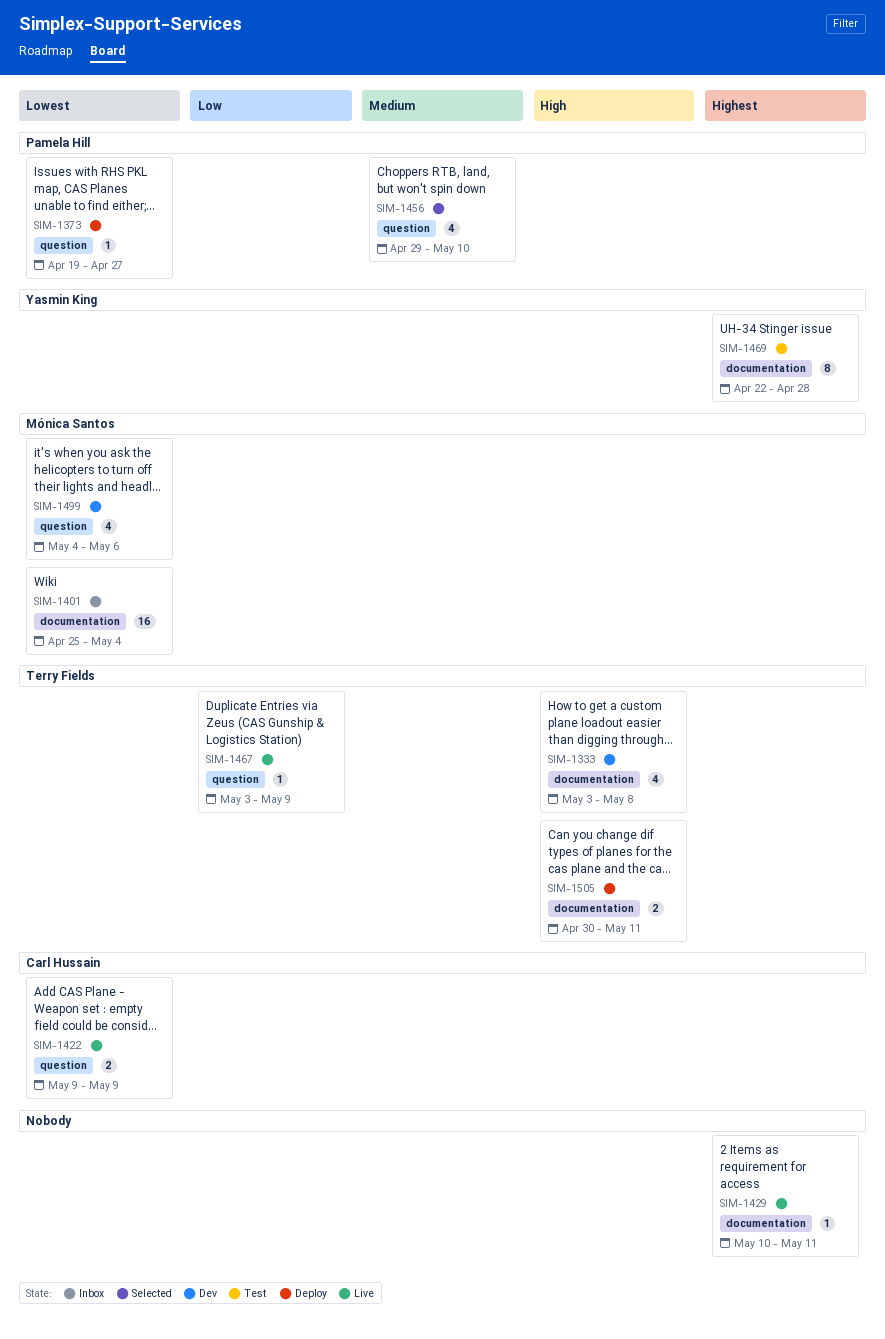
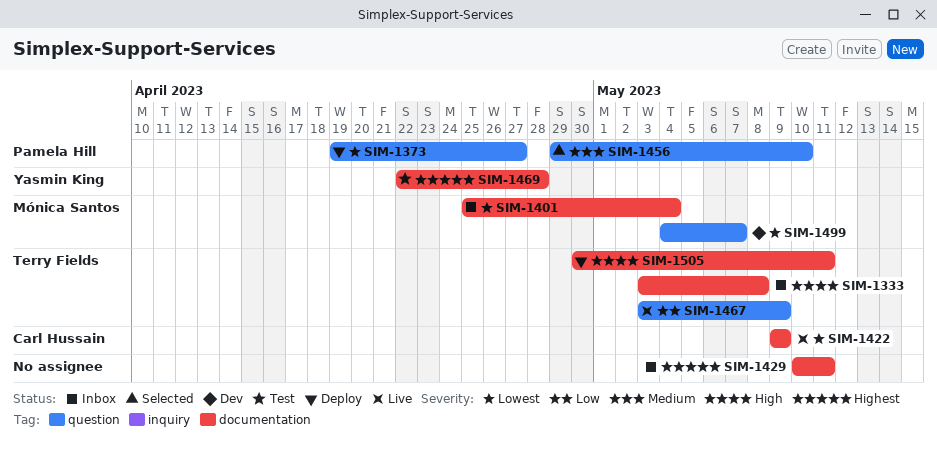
SIM-1333, status: Dev -> Inbox
SIM-1422, label: question -> documentation
SIM-1429, status: Live -> Inbox
SIM-1499, due: May 6 -> May 7

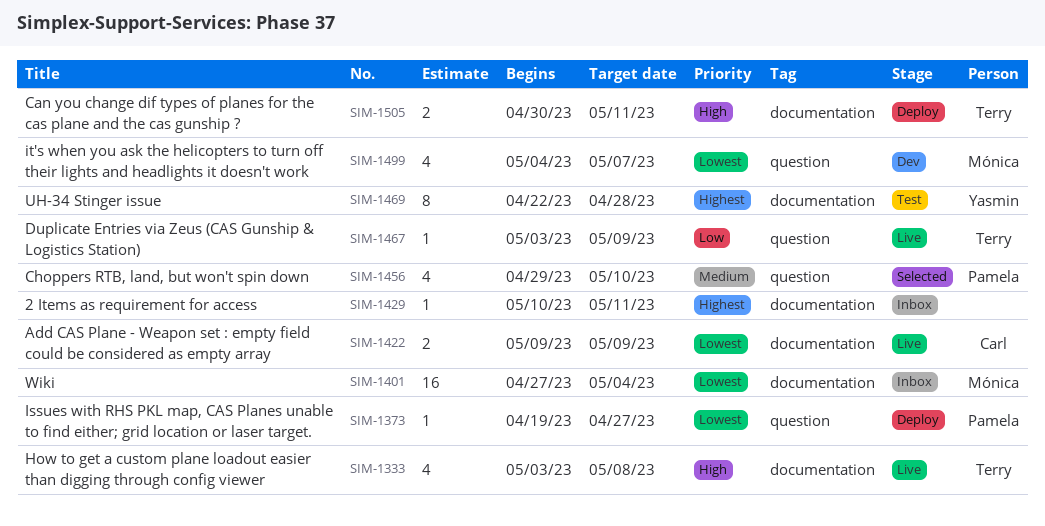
SIM-1333, status: Inbox -> Live
SIM-1401, start: Apr 25 -> Apr 27

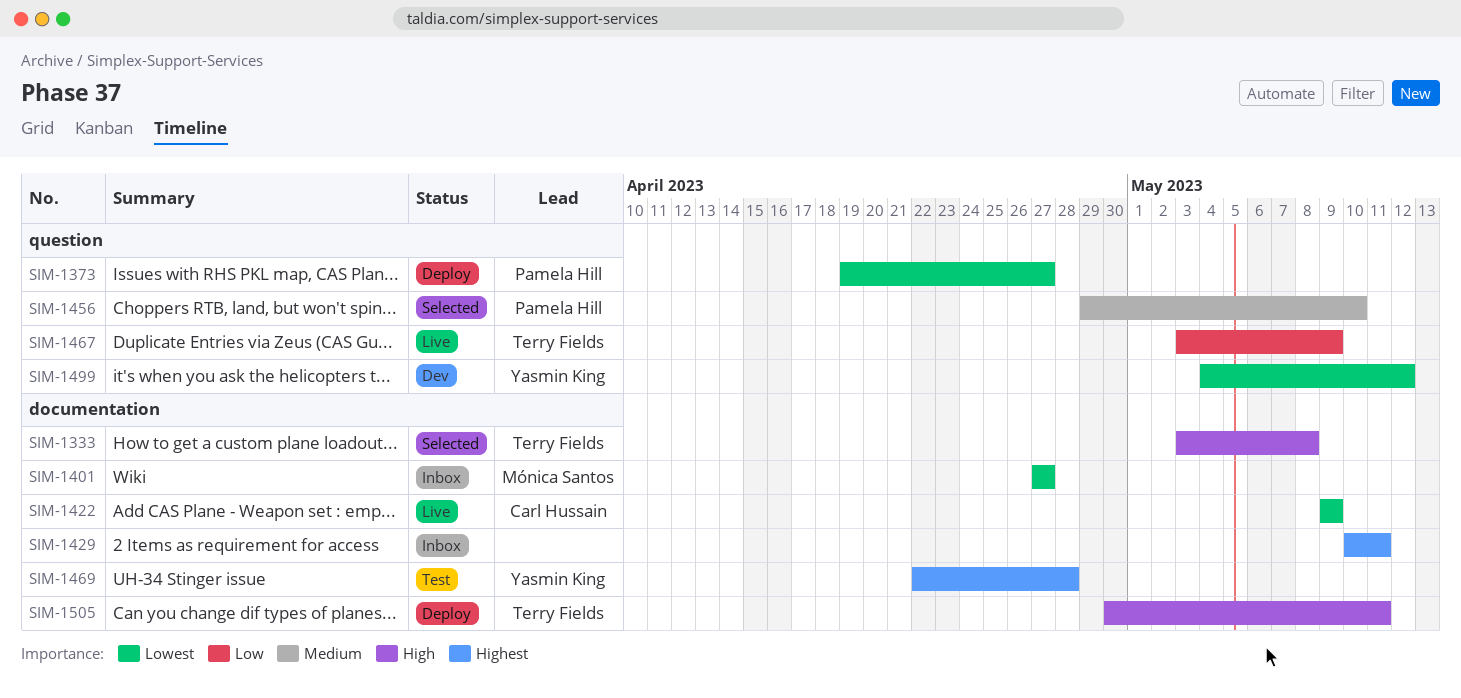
SIM-1333, status: Live -> Selected
SIM-1401, due: May 4 -> Apr 27
SIM-1499, owner: Mónica Santos -> Yasmin King
SIM-1499, due: May 7 -> May 12

